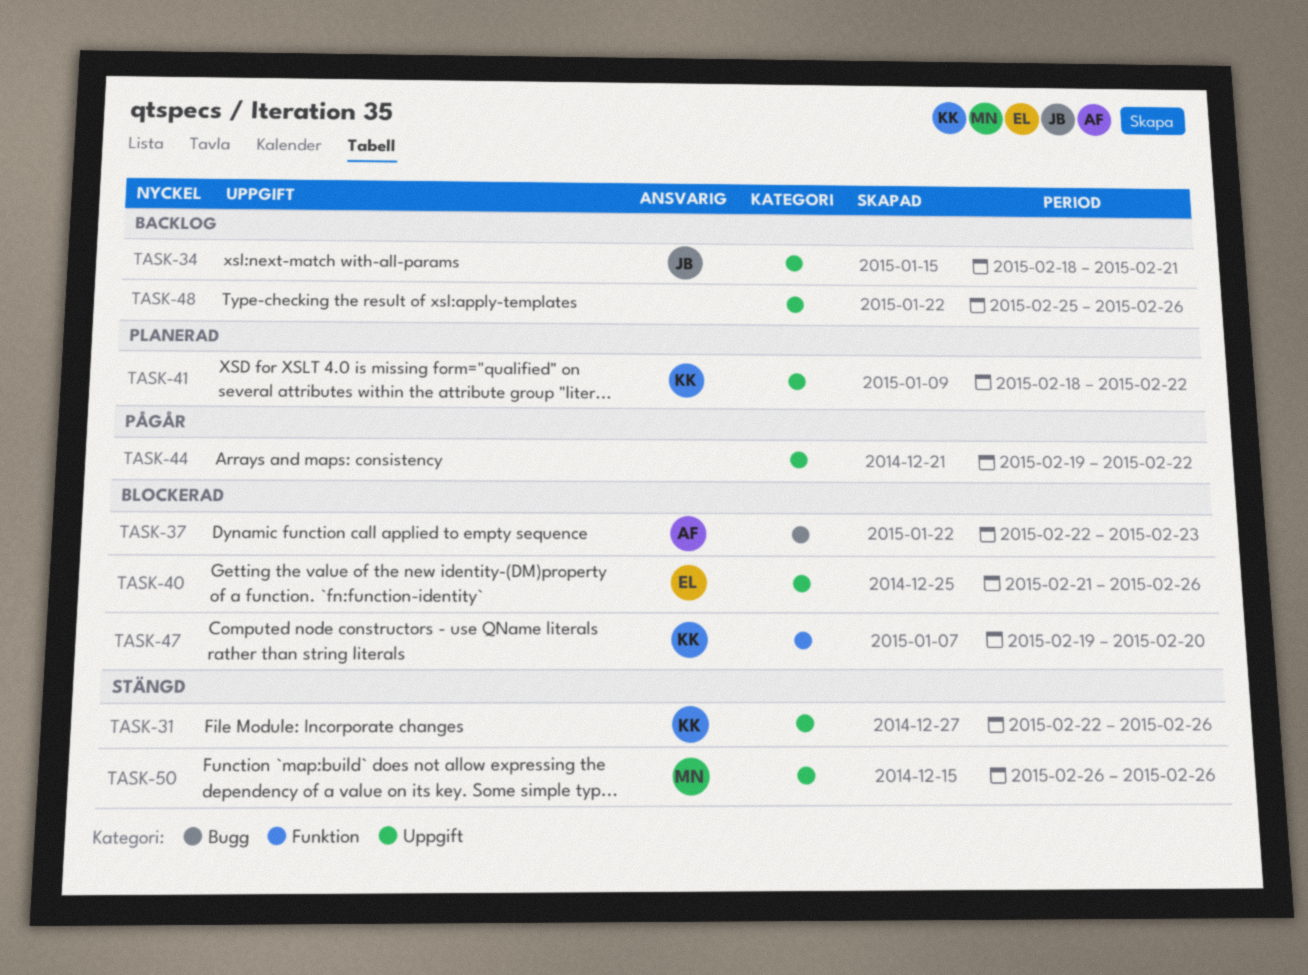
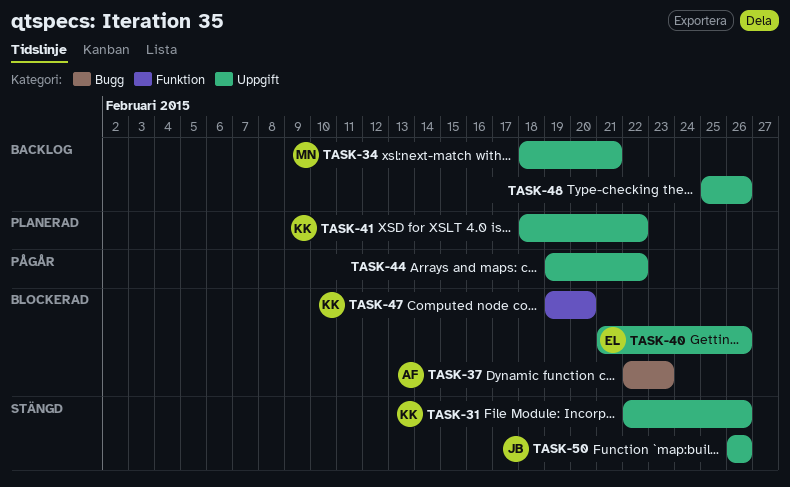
TASK-34, owner: JB -> MN
TASK-50, owner: MN -> JB

